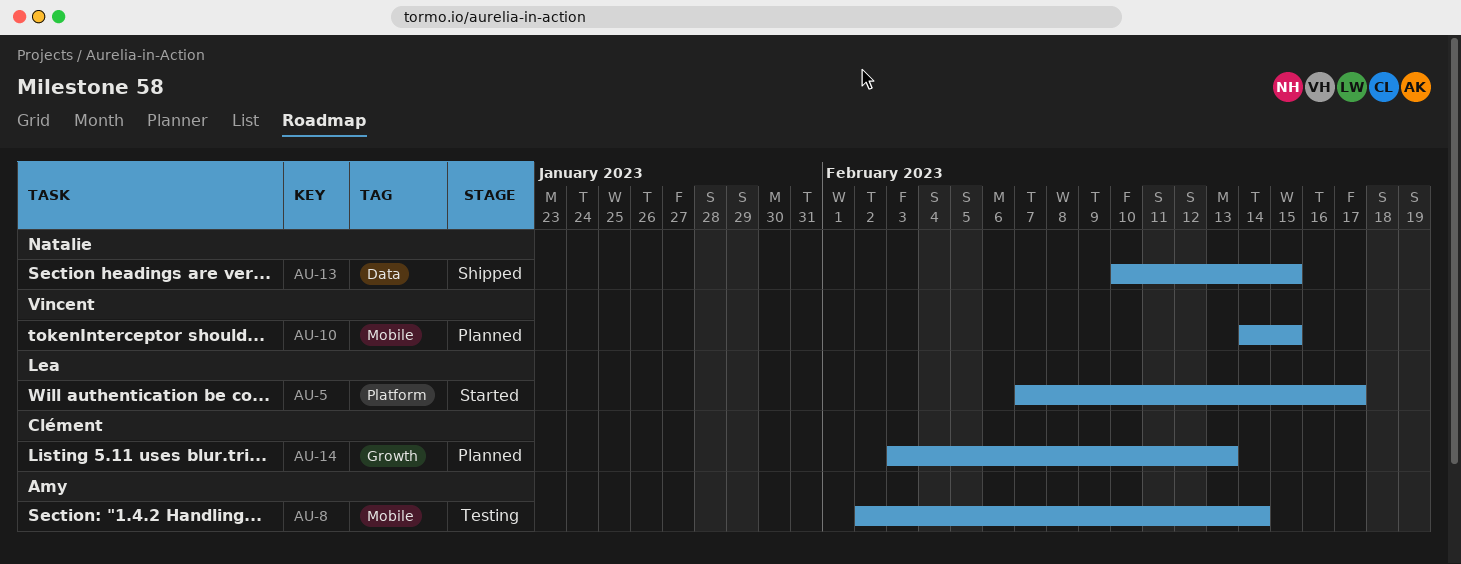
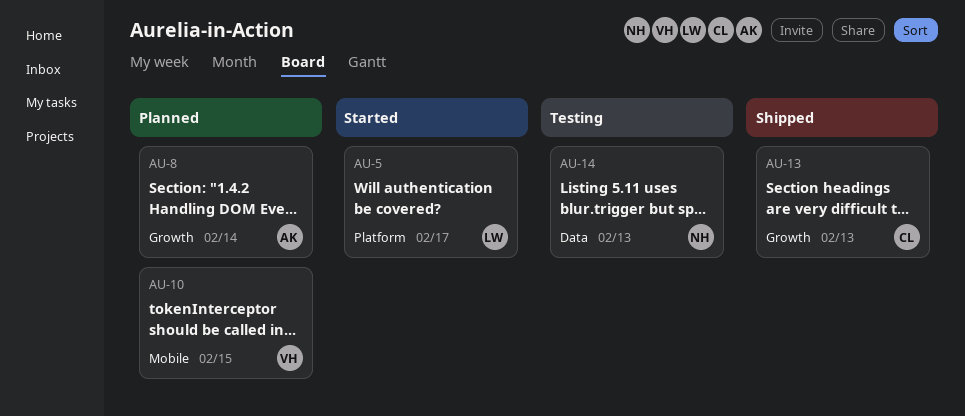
AU-8, status: Testing -> Planned
AU-8, label: Mobile -> Growth
AU-13, owner: Natalie -> Clément
AU-13, label: Data -> Growth
AU-13, due: Feb 15 -> Feb 13
AU-14, status: Planned -> Testing
AU-14, owner: Clément -> Natalie
AU-14, label: Growth -> Data

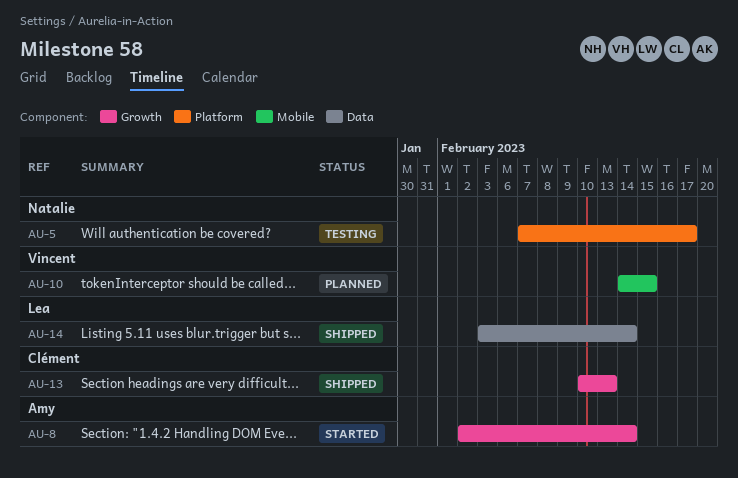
AU-5, status: Started -> Testing
AU-5, owner: Lea -> Natalie
AU-8, status: Planned -> Started
AU-14, status: Testing -> Shipped
AU-14, owner: Natalie -> Lea
AU-14, due: Feb 13 -> Feb 14

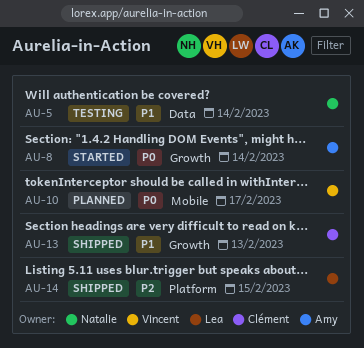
AU-5, label: Platform -> Data
AU-5, due: Feb 17 -> Feb 14
AU-10, due: Feb 15 -> Feb 17
AU-14, label: Data -> Platform
AU-14, due: Feb 14 -> Feb 15

